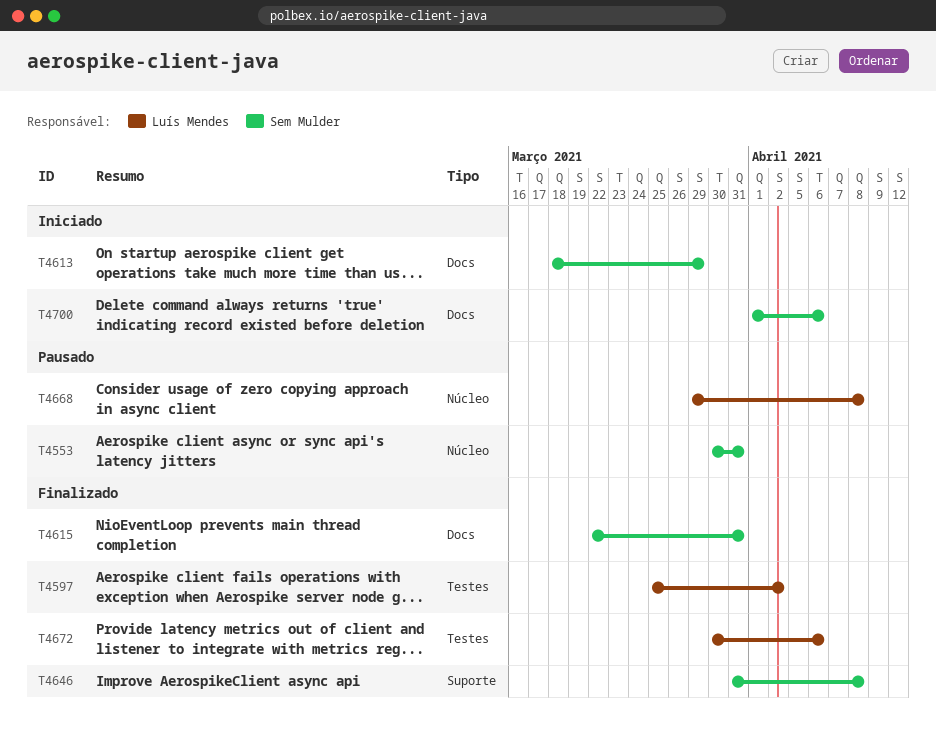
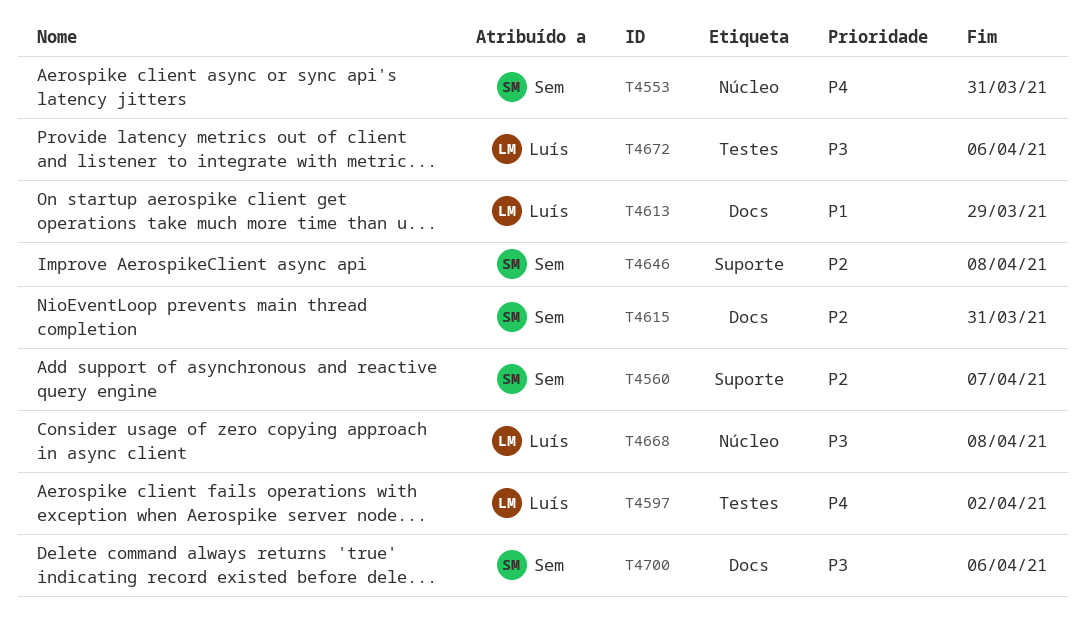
T4560: none -> present
T4613, owner: Sem Mulder -> Luís Mendes

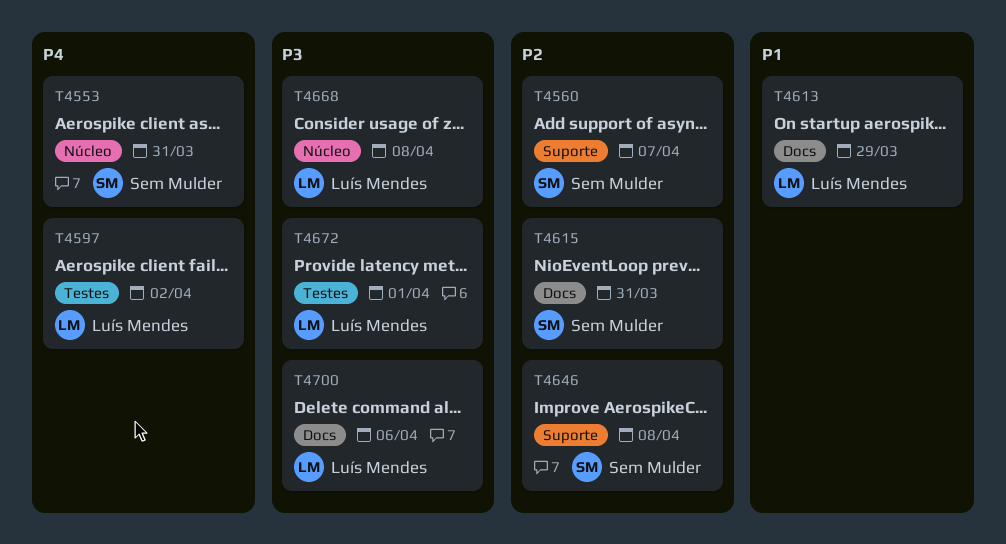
T4672, due: Apr 6 -> Apr 1
T4700, owner: Sem Mulder -> Luís Mendes

